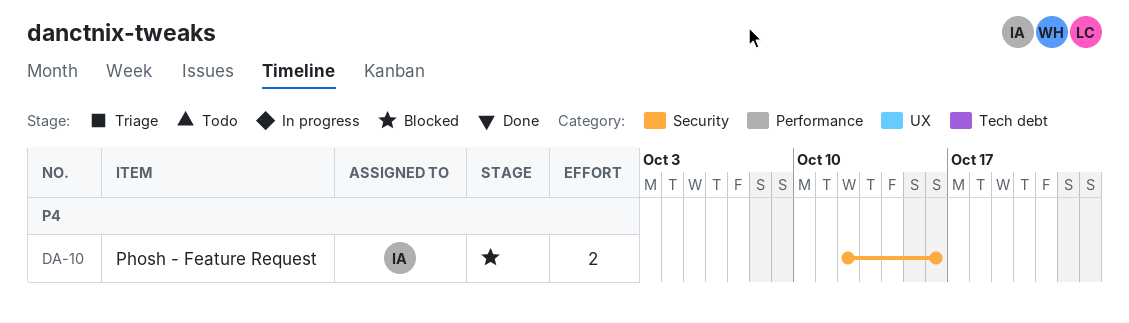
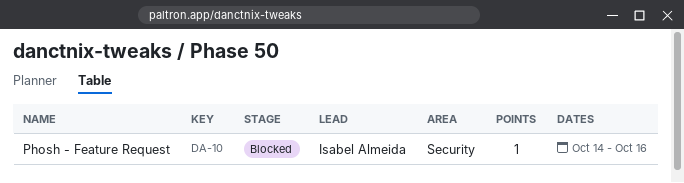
DA-10, estimate: 2 -> 1
DA-10, start: Oct 12 -> Oct 14

